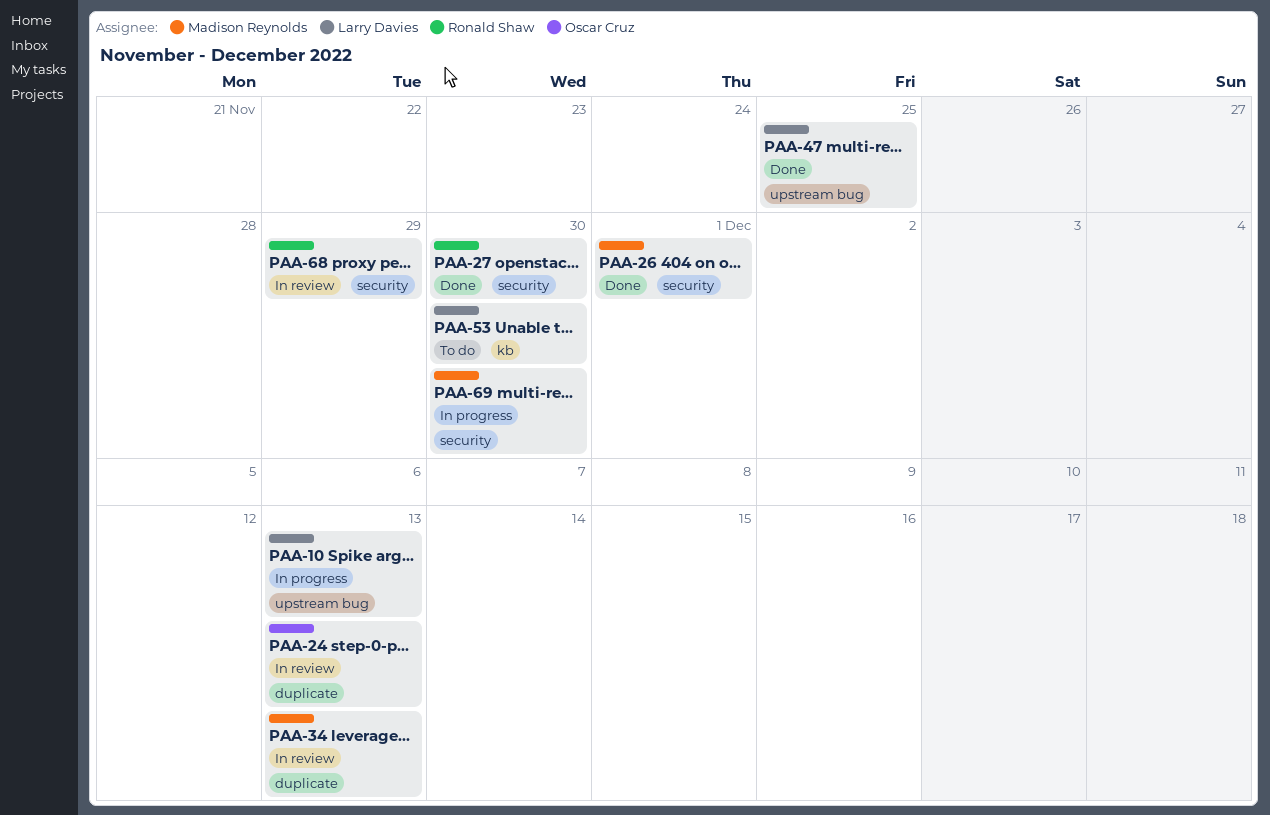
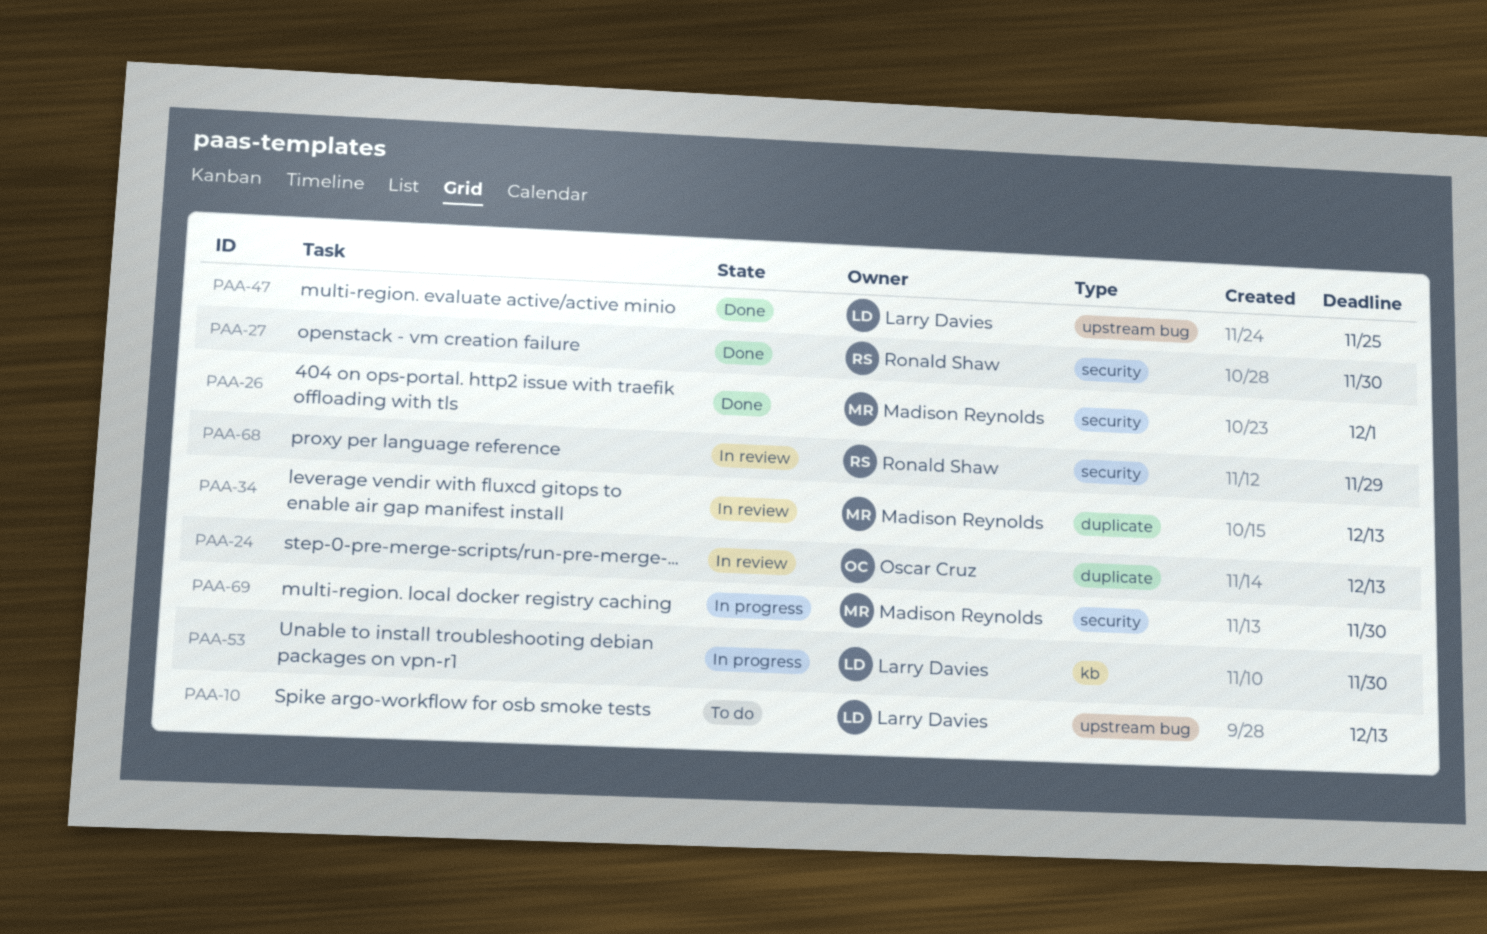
PAA-10, status: In progress -> To do
PAA-53, status: To do -> In progress

